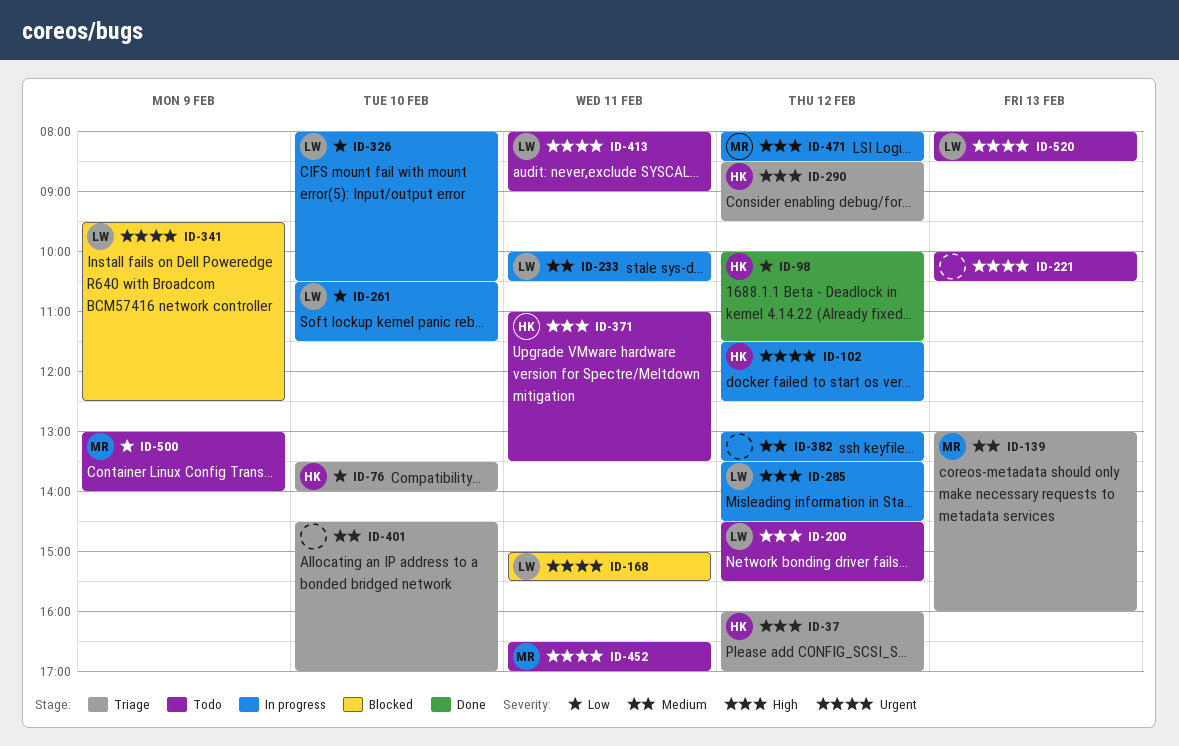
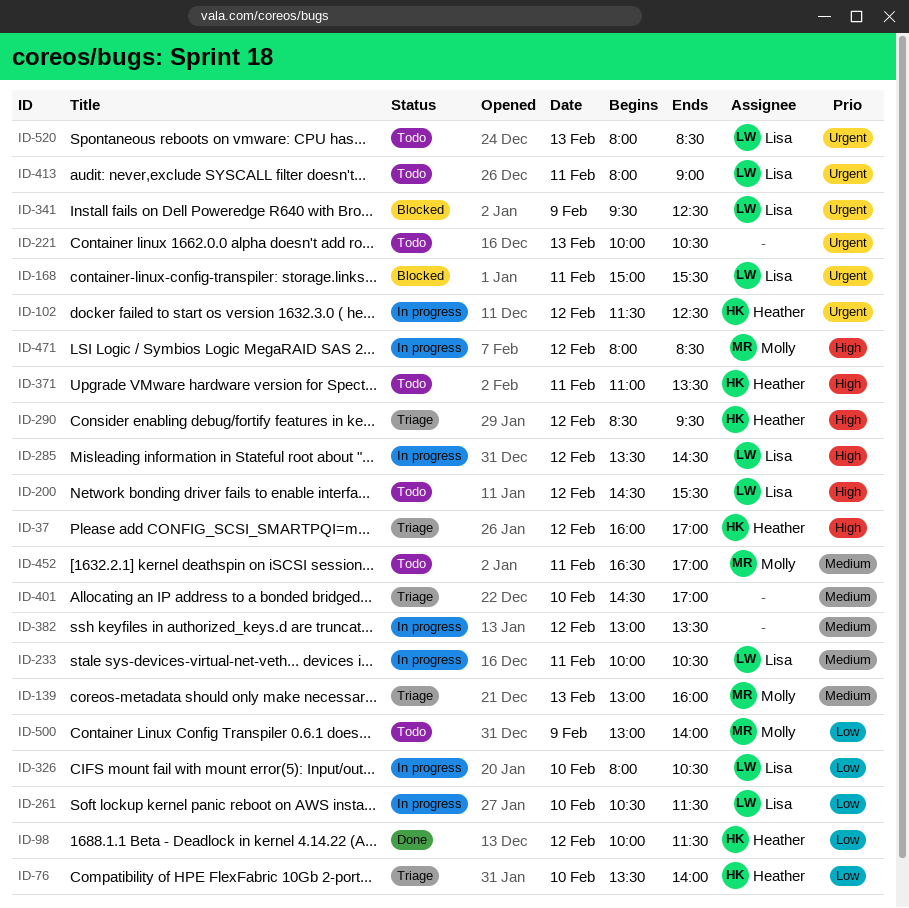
ID-452, priority: Urgent -> Medium

